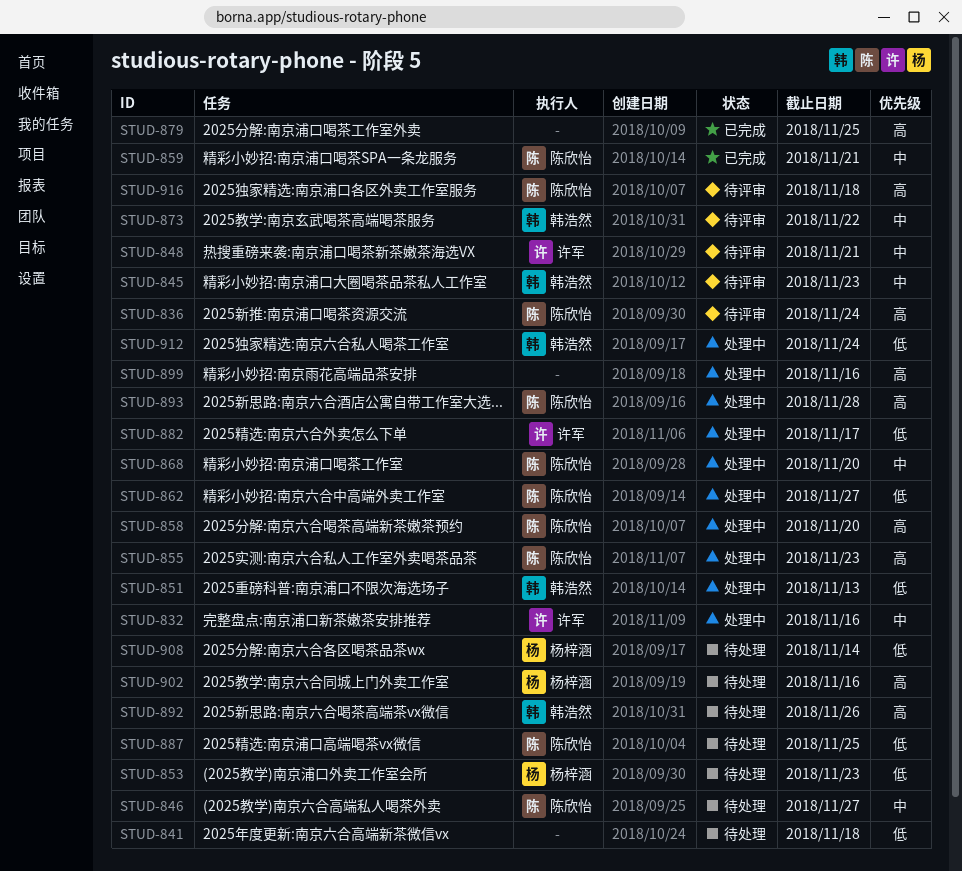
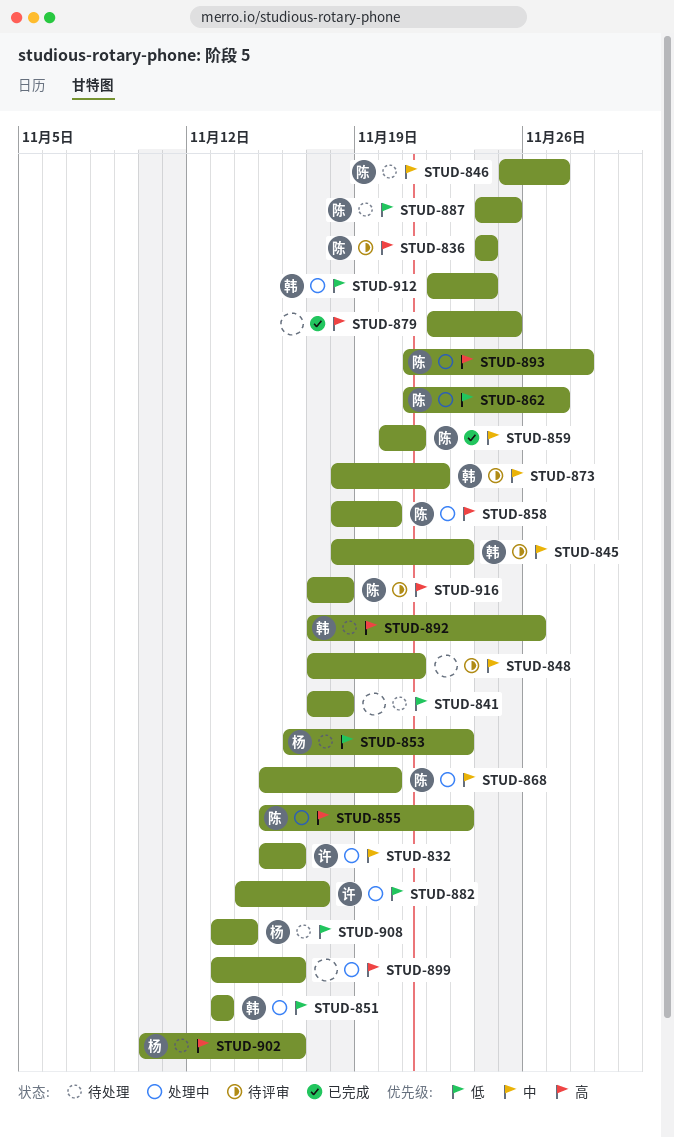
STUD-848, owner: 许军 -> none

